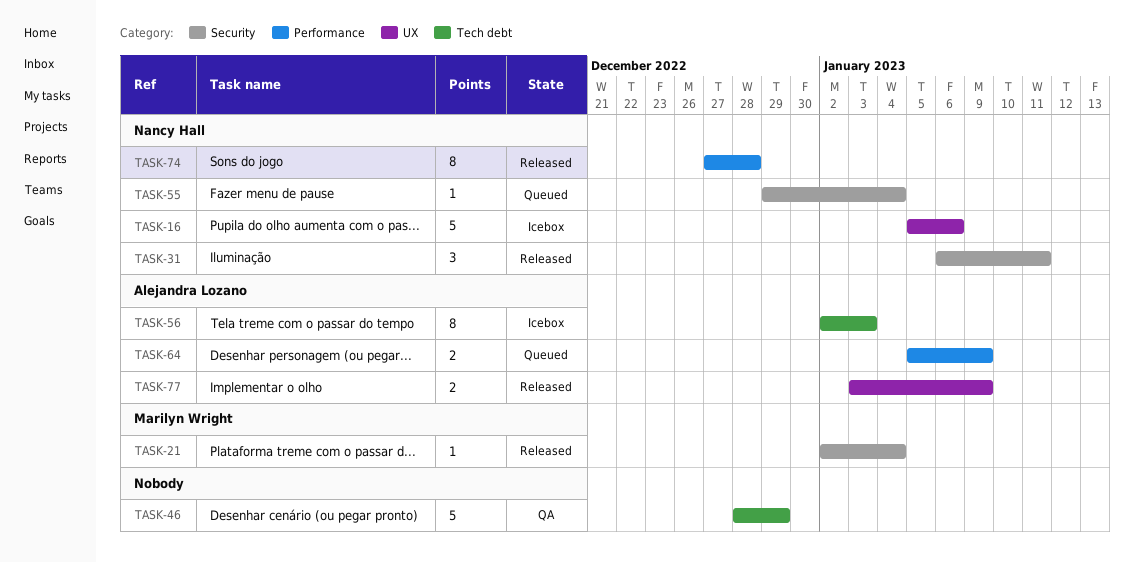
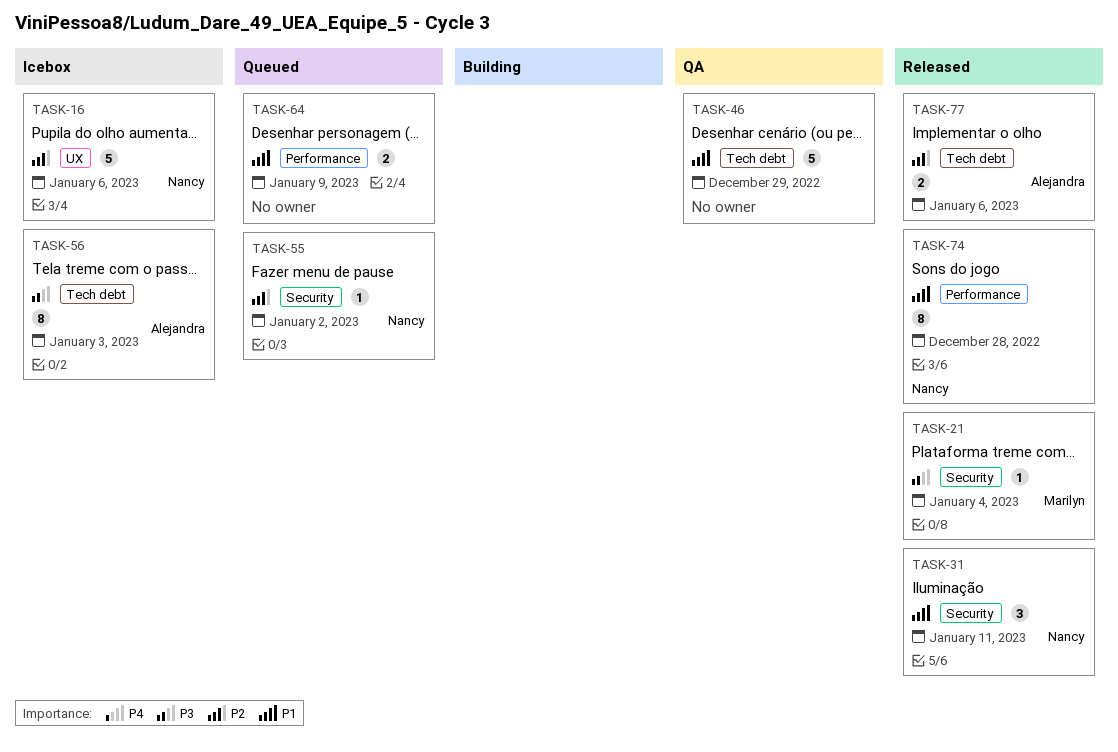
TASK-55, due: Jan 4 -> Jan 2
TASK-64, owner: Alejandra Lozano -> none
TASK-77, label: UX -> Tech debt
TASK-77, due: Jan 9 -> Jan 6

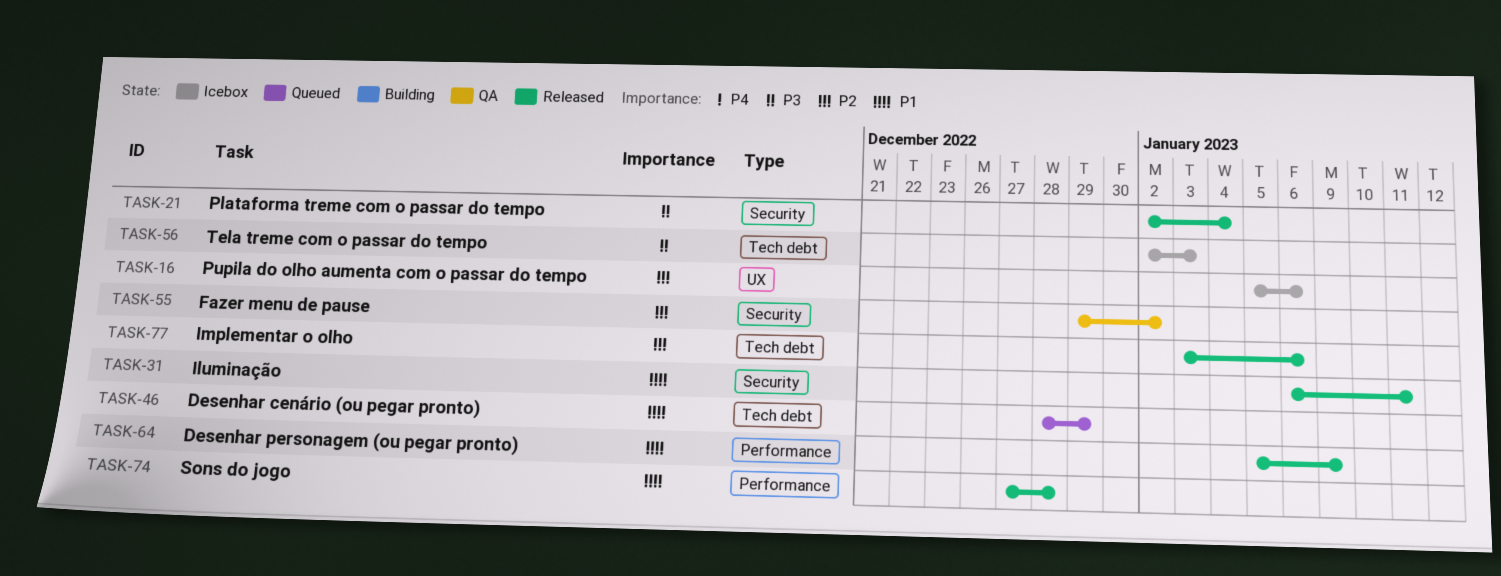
TASK-46, status: QA -> Queued
TASK-55, status: Queued -> QA
TASK-64, status: Queued -> Released

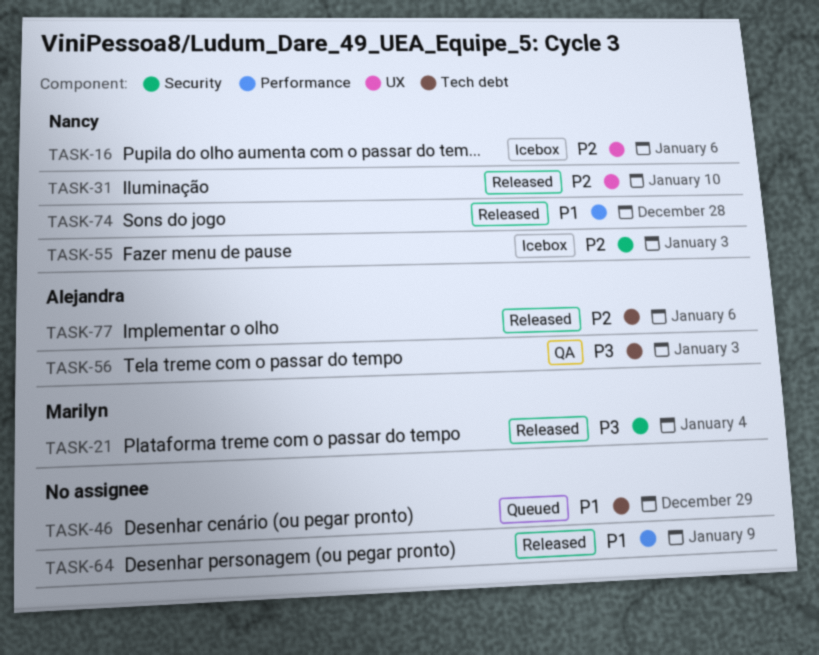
TASK-31, priority: P1 -> P2
TASK-31, label: Security -> UX
TASK-31, due: Jan 11 -> Jan 10
TASK-55, status: QA -> Icebox
TASK-55, due: Jan 2 -> Jan 3
TASK-56, status: Icebox -> QA

